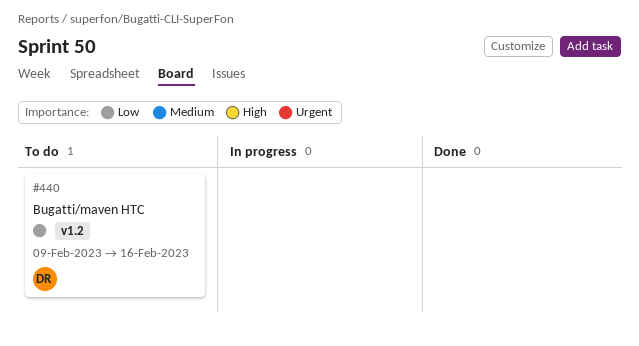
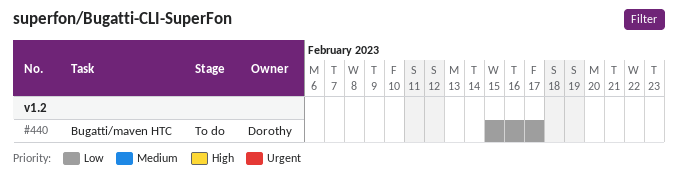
#440, start: Feb 9 -> Feb 15
#440, due: Feb 16 -> Feb 17

